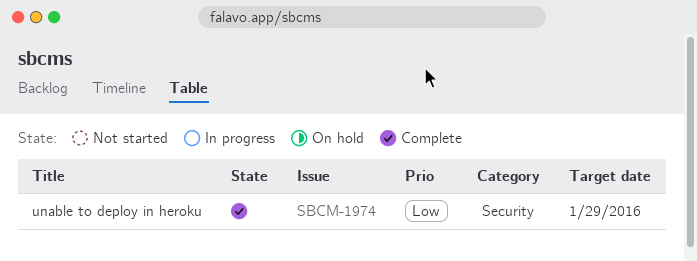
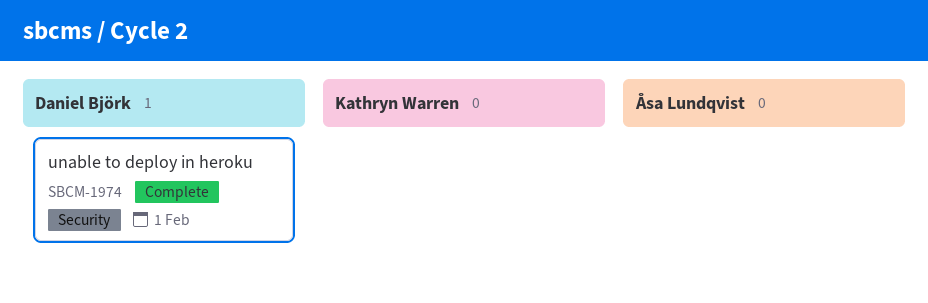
SBCM-1974, due: Jan 29 -> Feb 1

